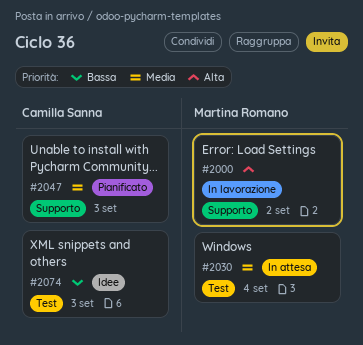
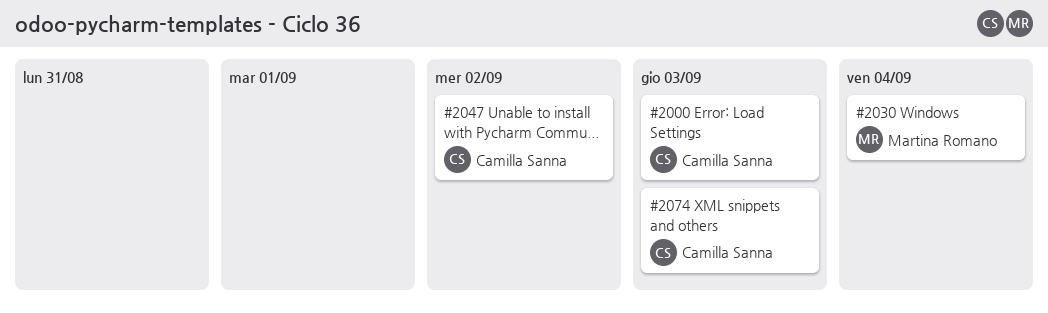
#2000, owner: Martina Romano -> Camilla Sanna
#2000, due: Sep 2 -> Sep 3
#2047, due: Sep 3 -> Sep 2

